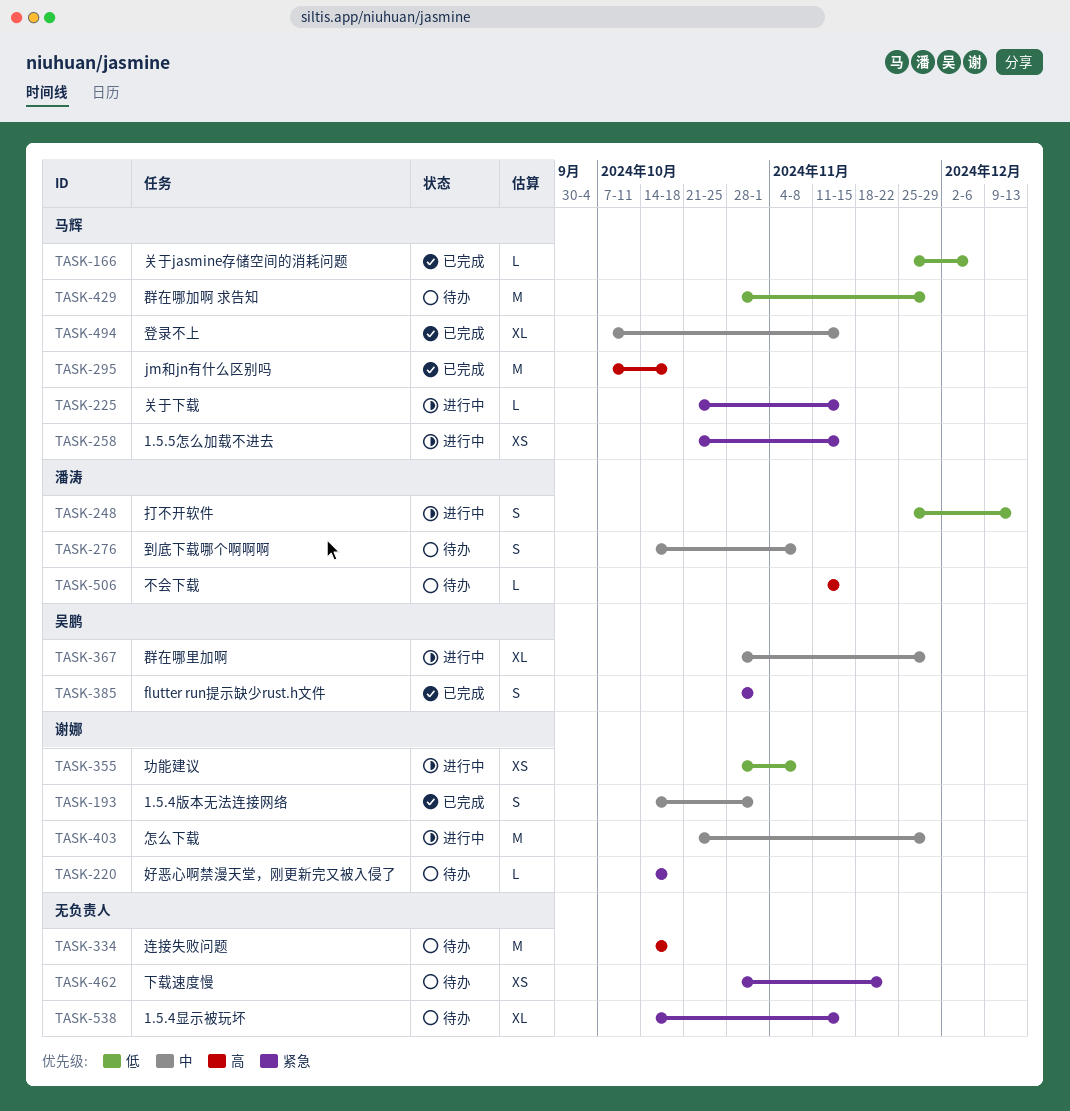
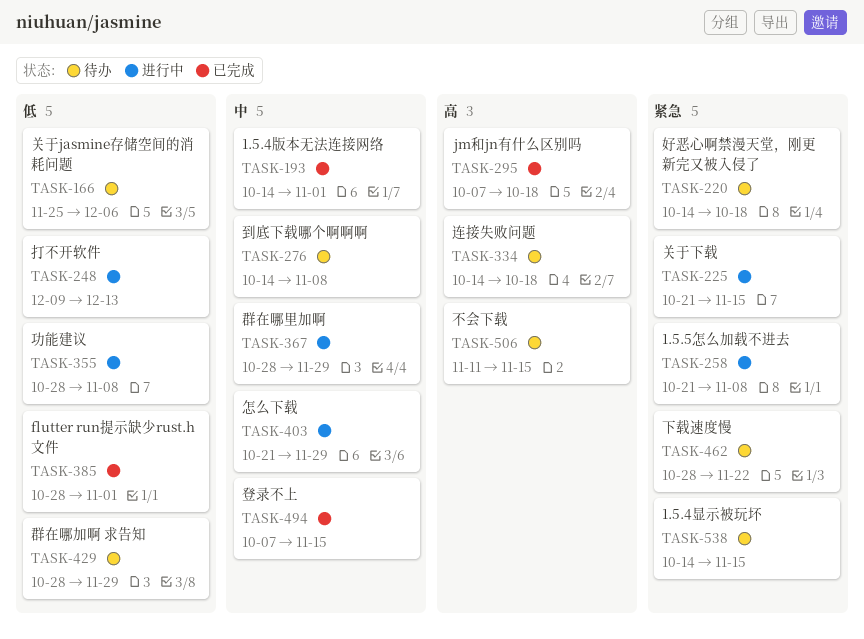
TASK-166, status: 已完成 -> 待办
TASK-248, start: Nov 25 -> Dec 9
TASK-258, due: Nov 15 -> Nov 8
TASK-385, priority: 紧急 -> 低

